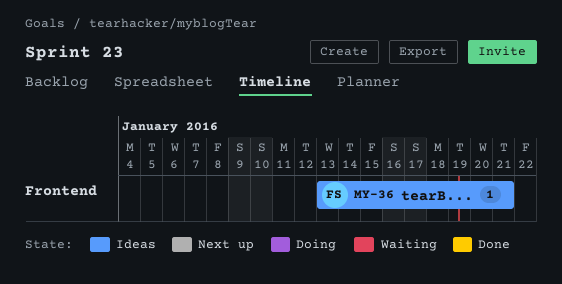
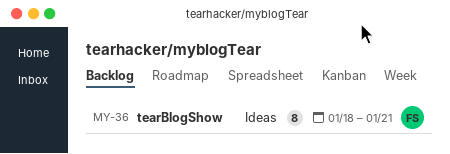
MY-36, estimate: 1 -> 8
MY-36, start: Jan 13 -> Jan 18

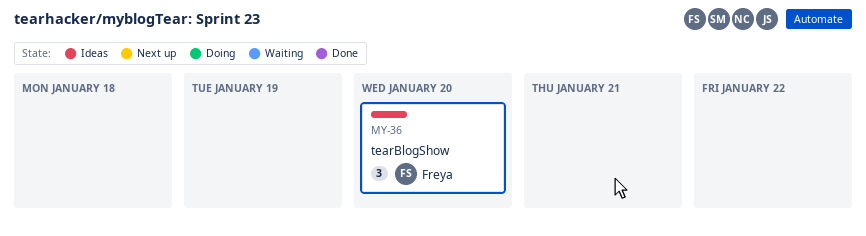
MY-36, estimate: 8 -> 3
MY-36, due: Jan 21 -> Jan 20

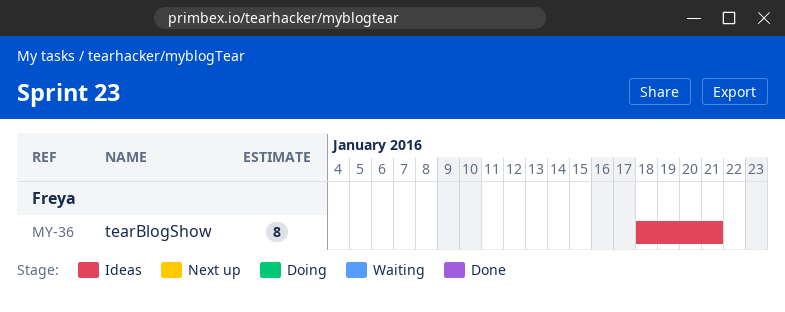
MY-36, estimate: 3 -> 8
MY-36, due: Jan 20 -> Jan 21

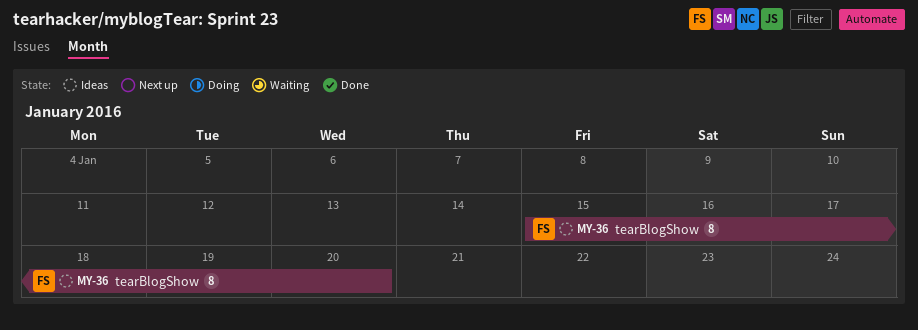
MY-36, start: Jan 18 -> Jan 15
MY-36, due: Jan 21 -> Jan 20

